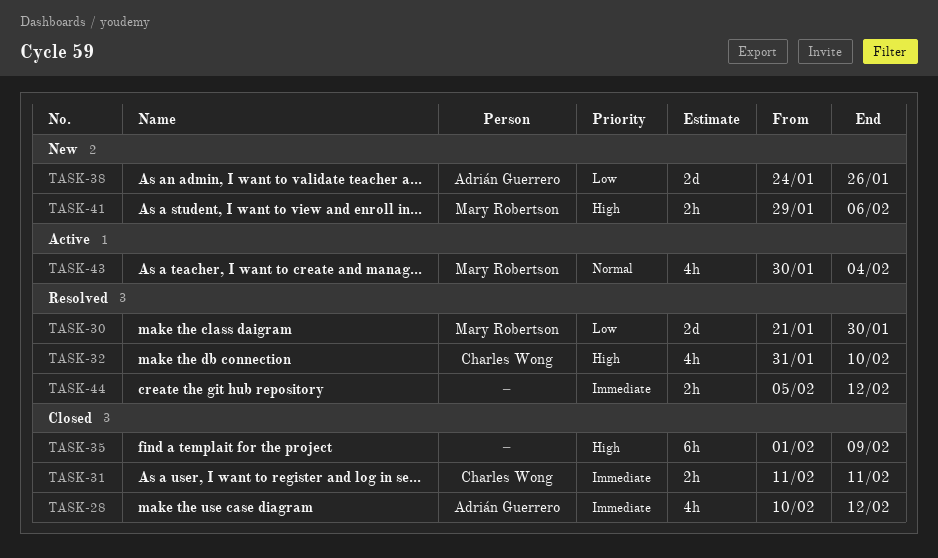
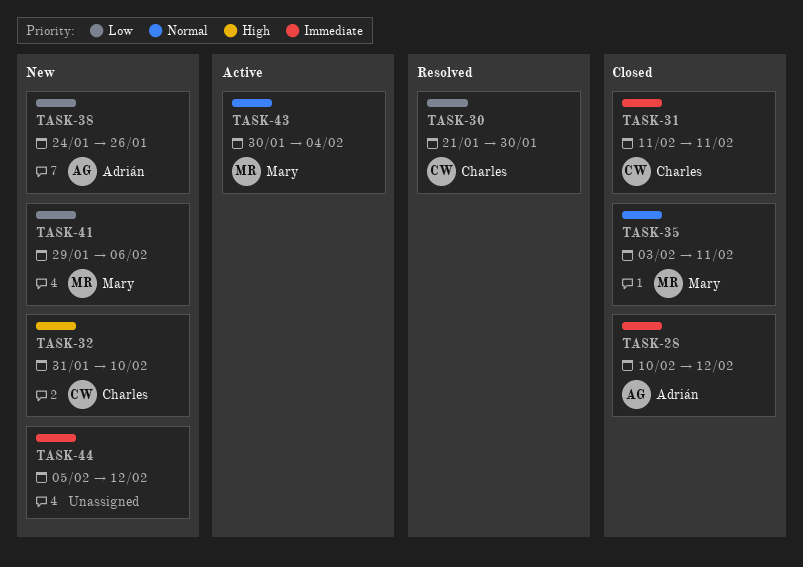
TASK-30, owner: Mary Robertson -> Charles Wong
TASK-32, status: Resolved -> New
TASK-35, owner: none -> Mary Robertson
TASK-35, priority: High -> Normal
TASK-35, start: Feb 1 -> Feb 3
TASK-35, due: Feb 9 -> Feb 11
TASK-41, priority: High -> Low
TASK-44, status: Resolved -> New

